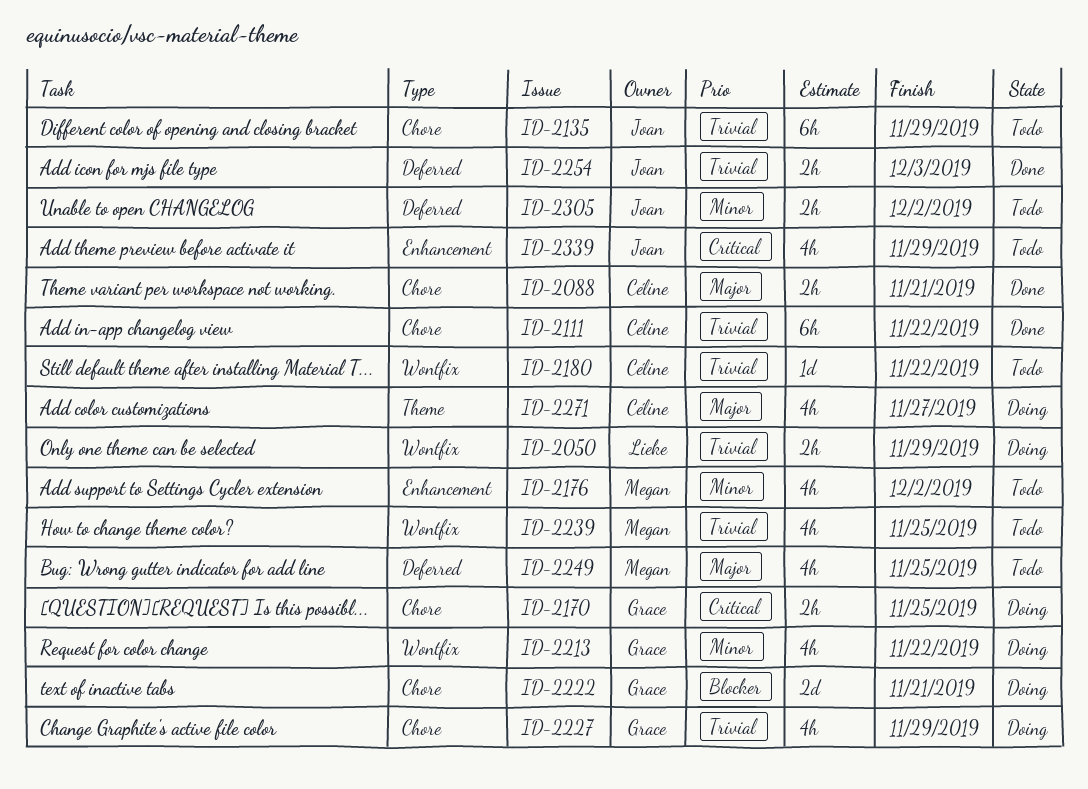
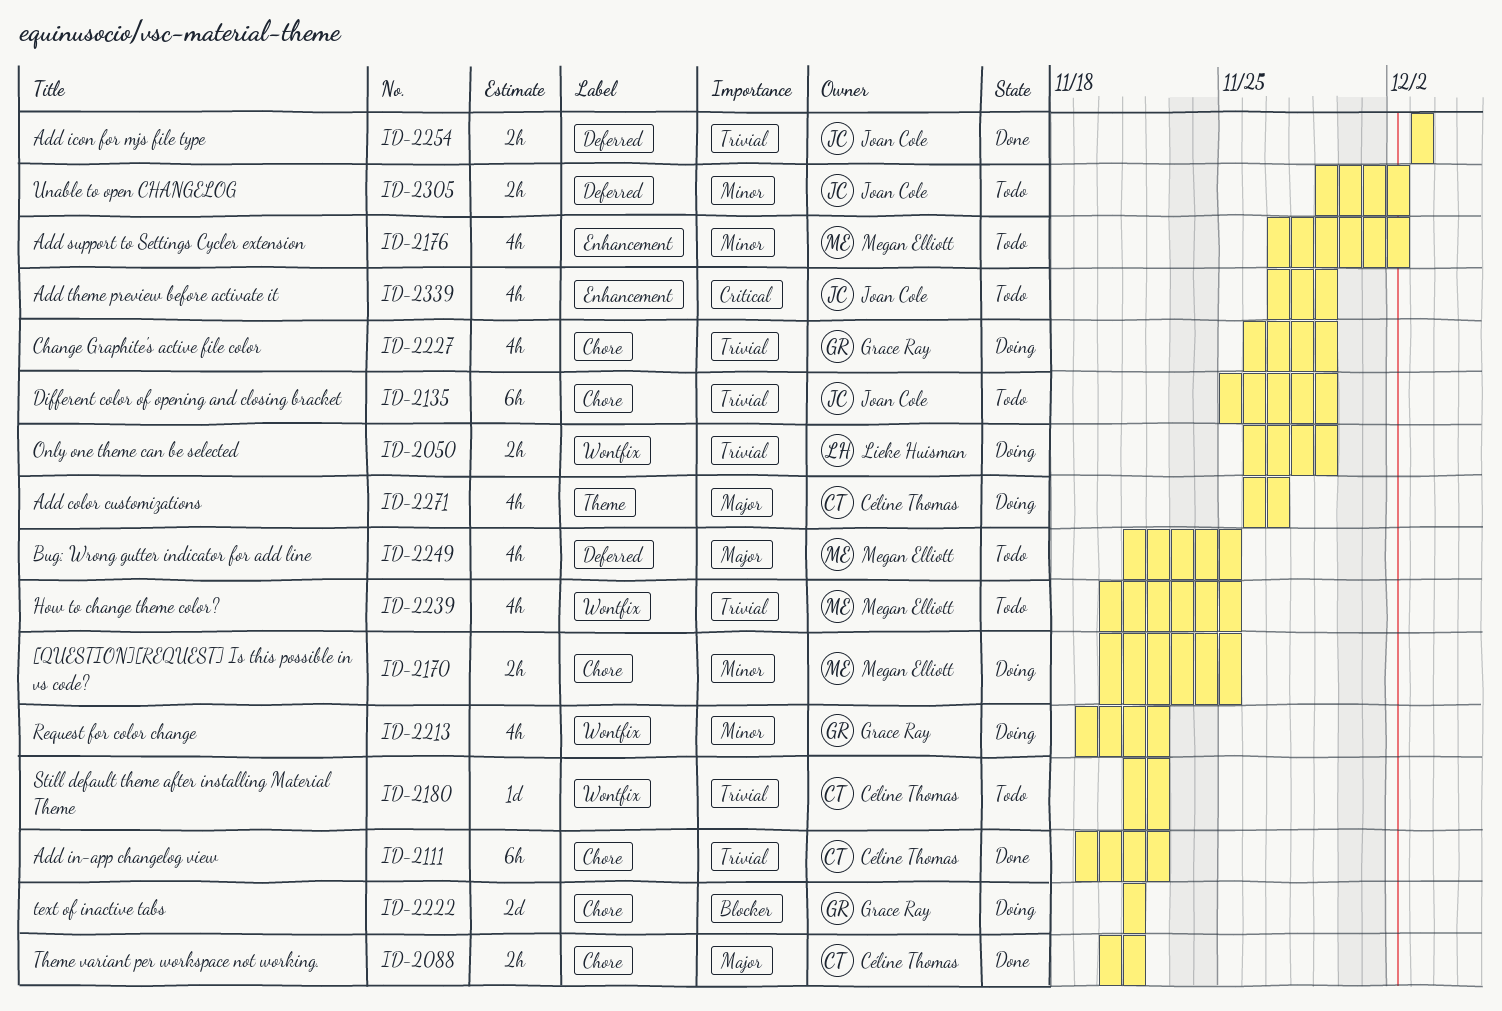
ID-2170, owner: Grace Ray -> Megan Elliott
ID-2170, priority: Critical -> Minor

